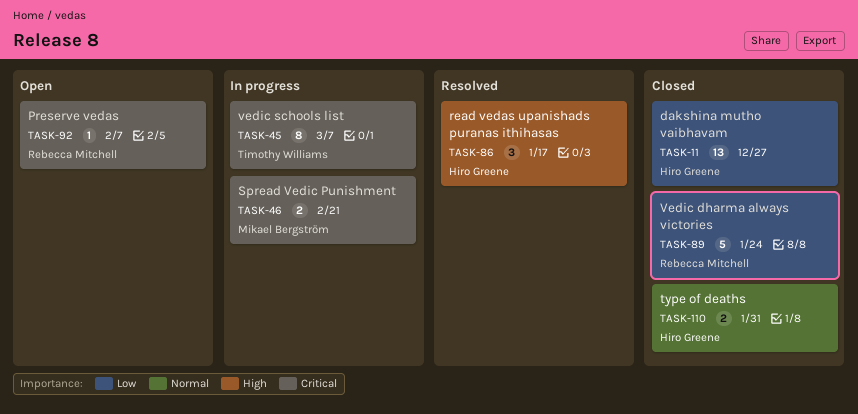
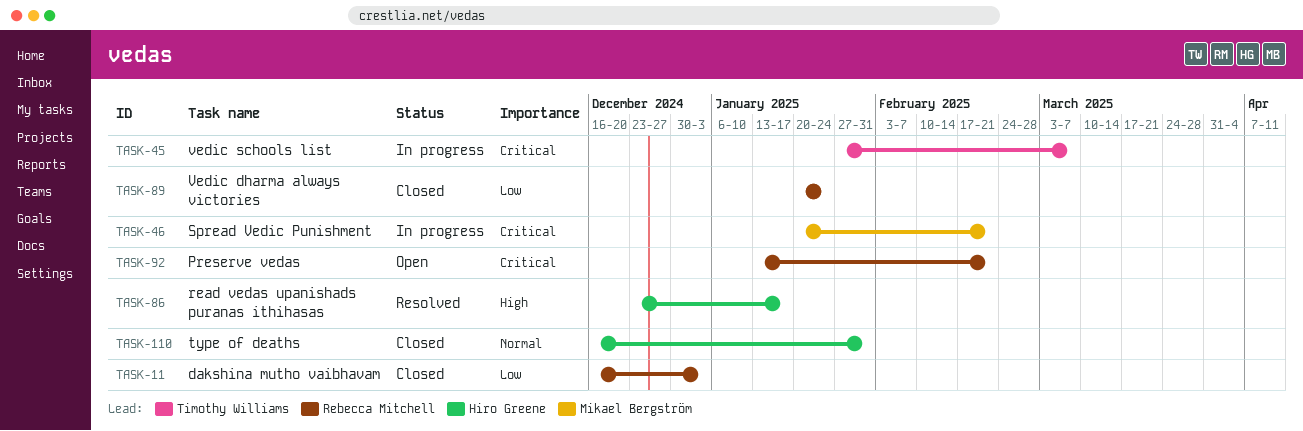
TASK-11, owner: Hiro Greene -> Rebecca Mitchell
TASK-11, due: Dec 27 -> Jan 3
TASK-92, due: Feb 7 -> Feb 21

